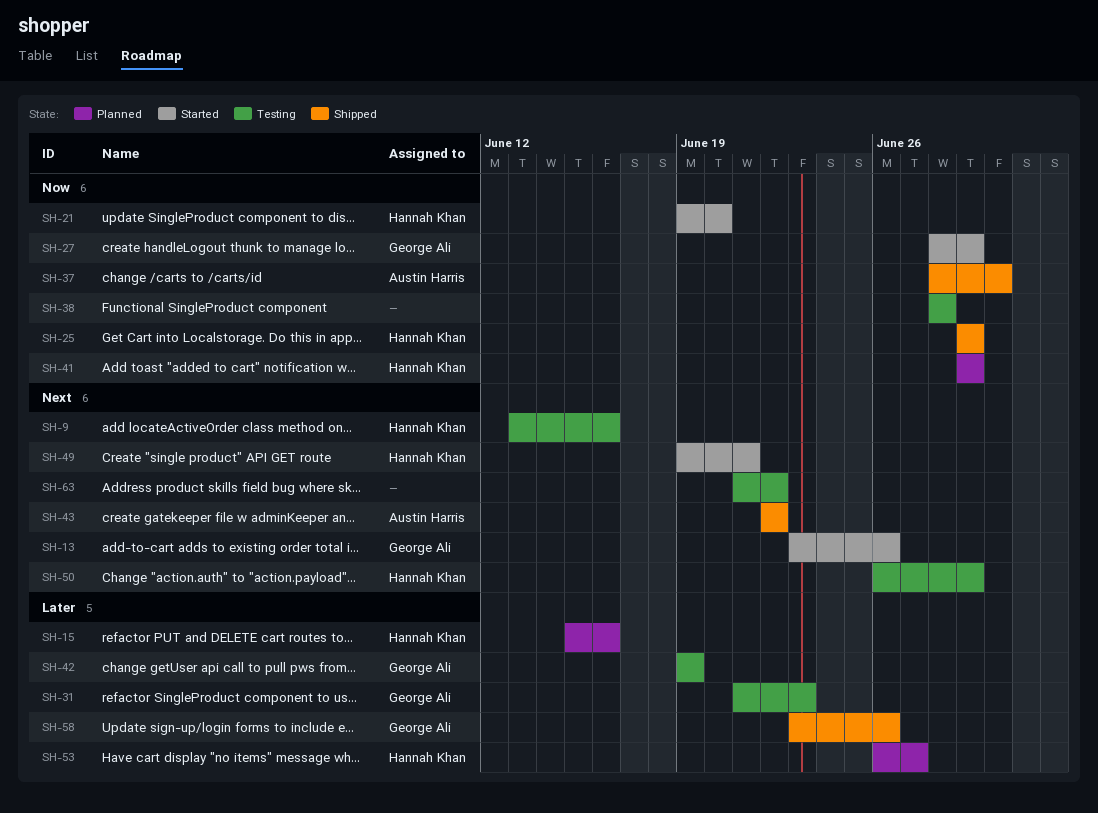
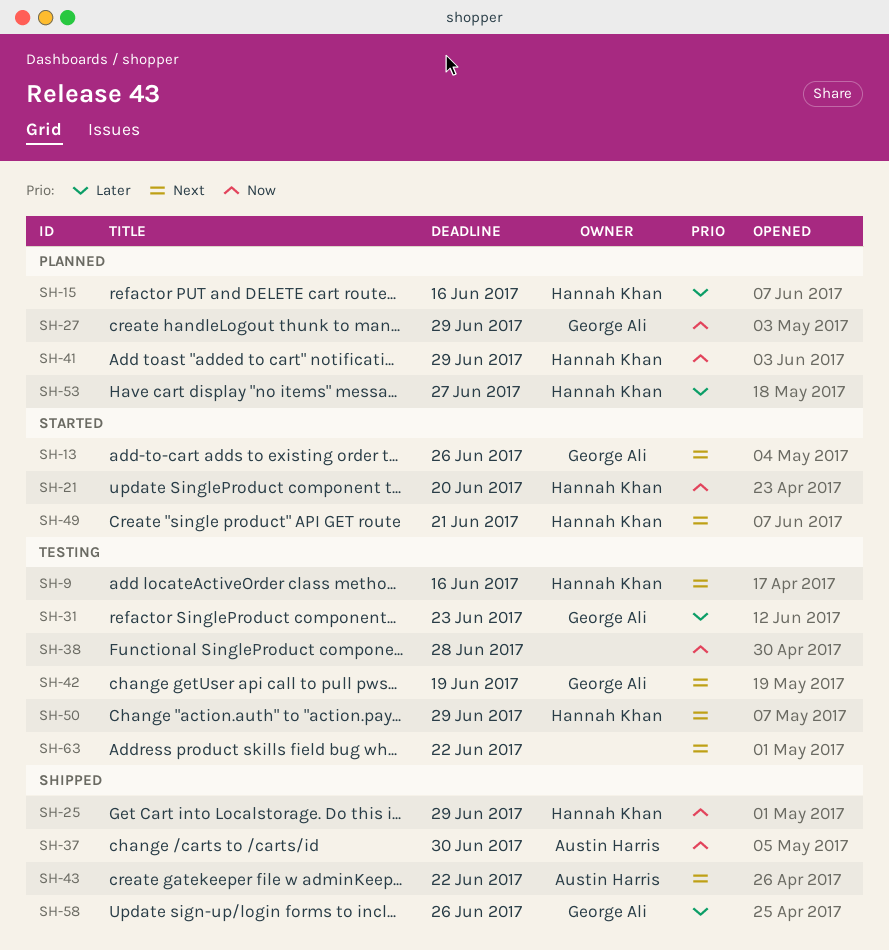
SH-27, status: Started -> Planned
SH-42, priority: Later -> Next

